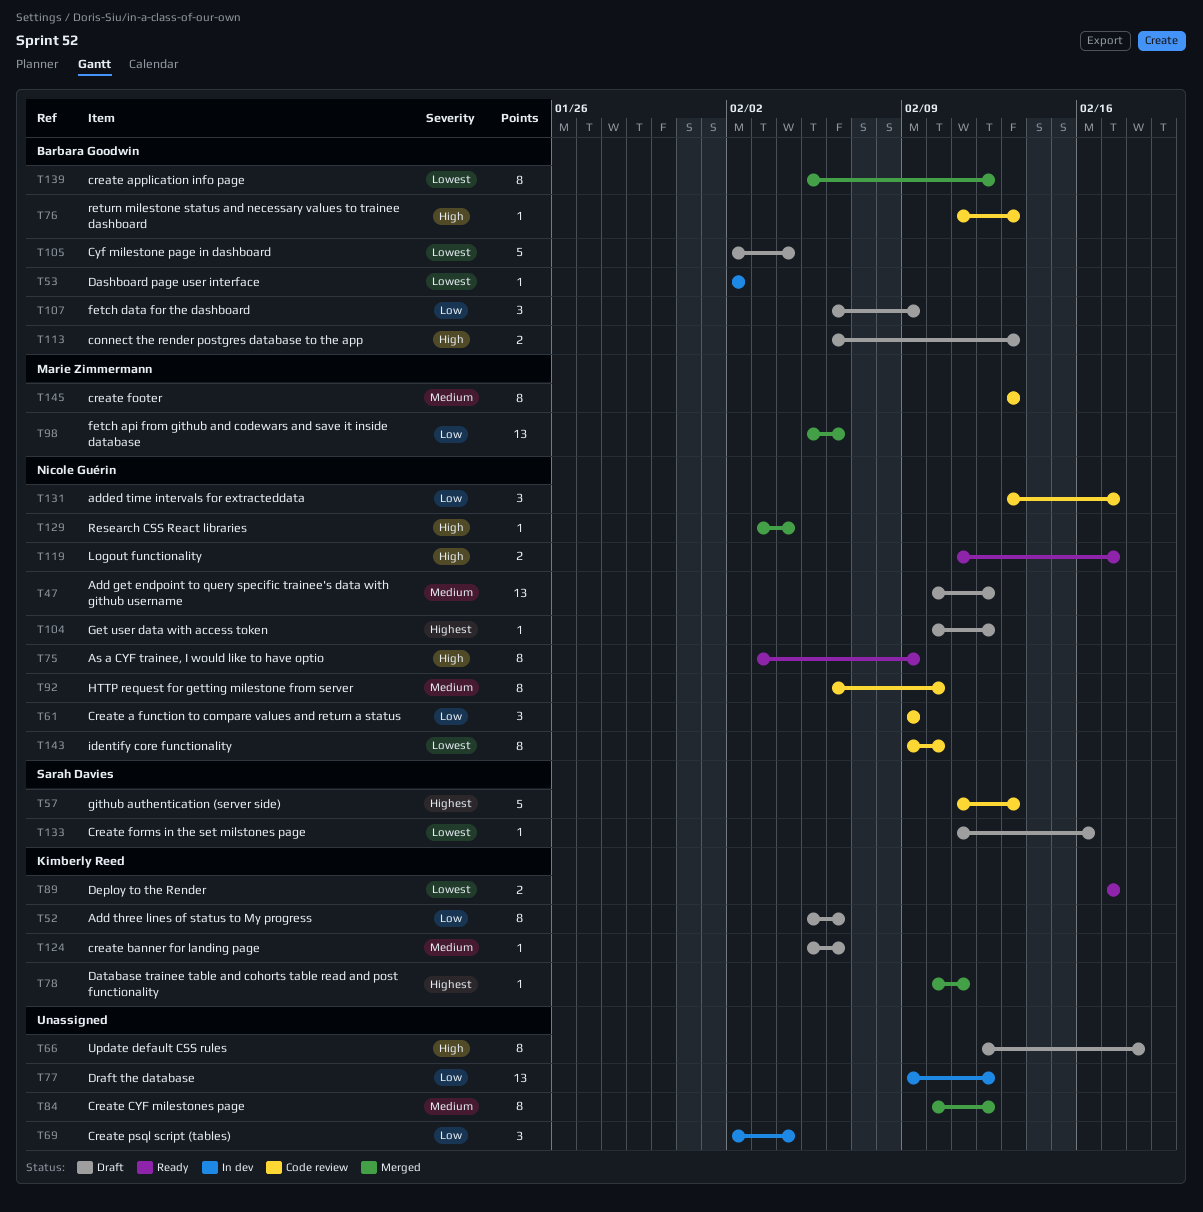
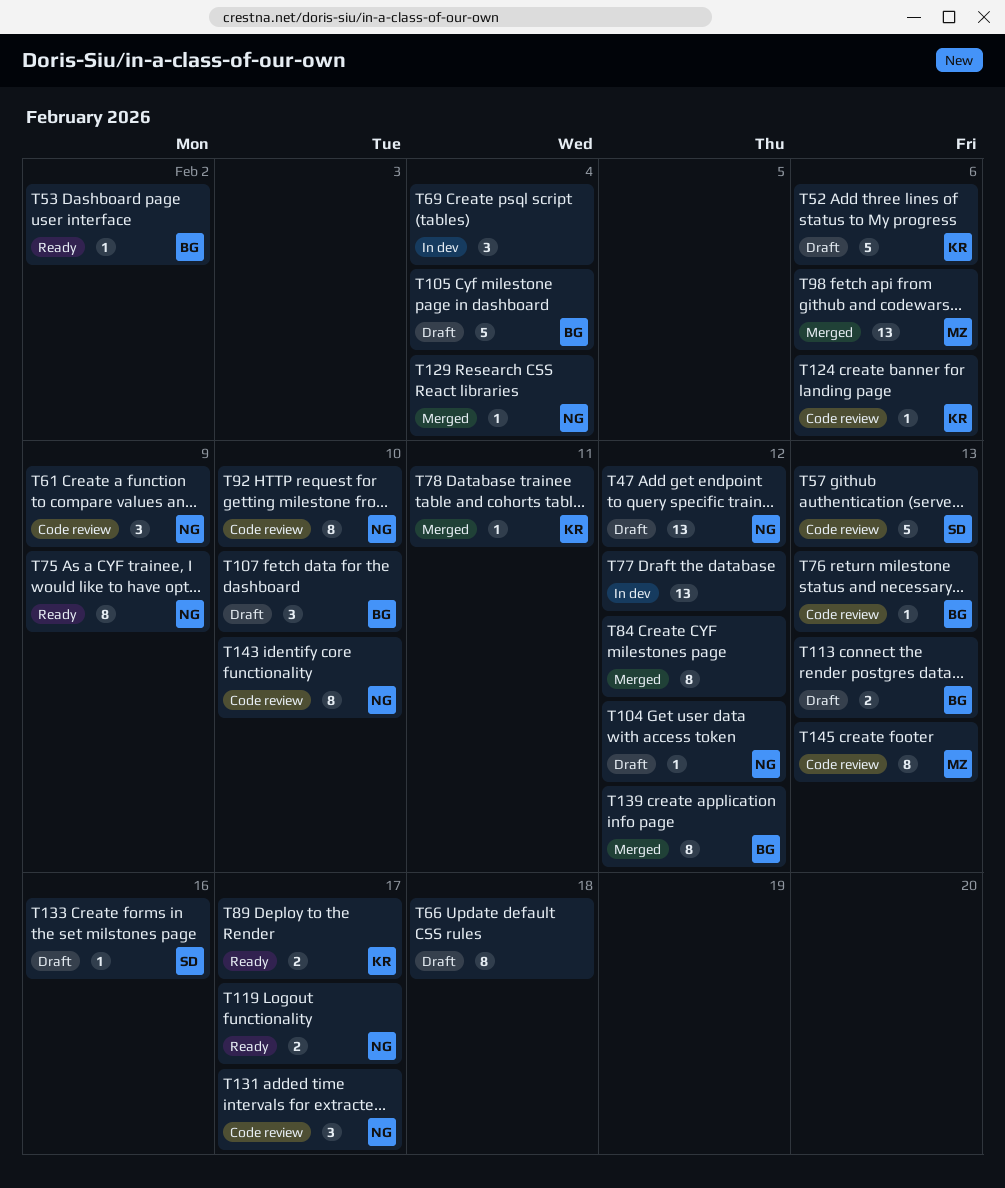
T52, estimate: 8 -> 5
T53, status: In dev -> Ready
T107, due: Feb 9 -> Feb 10
T124, status: Draft -> Code review

